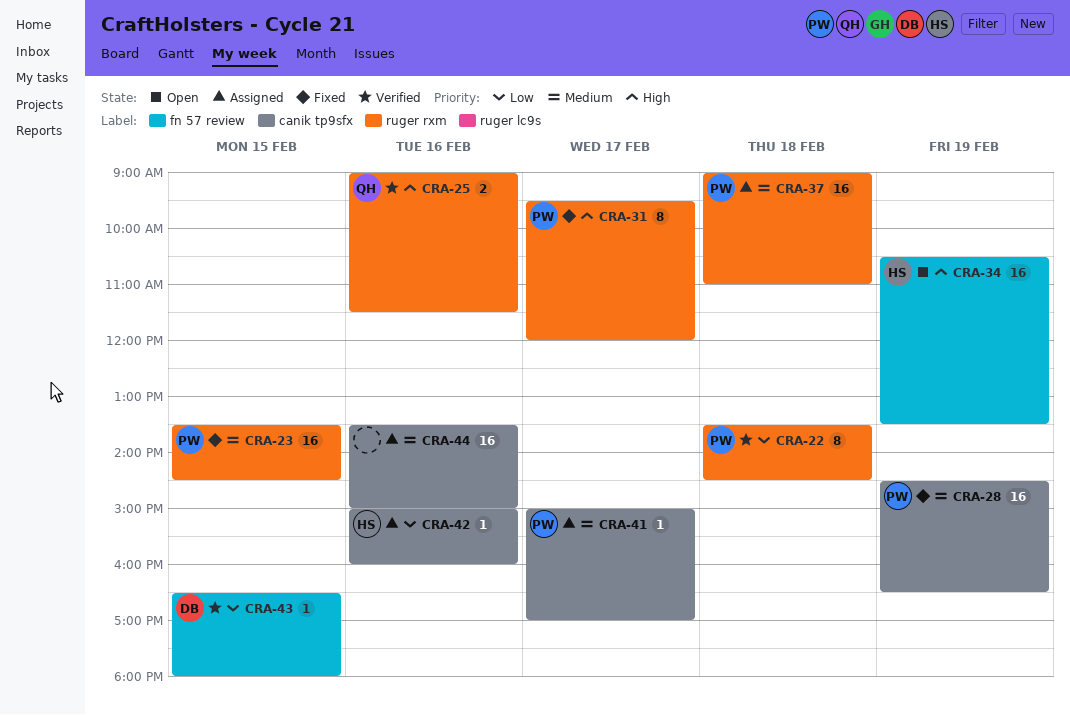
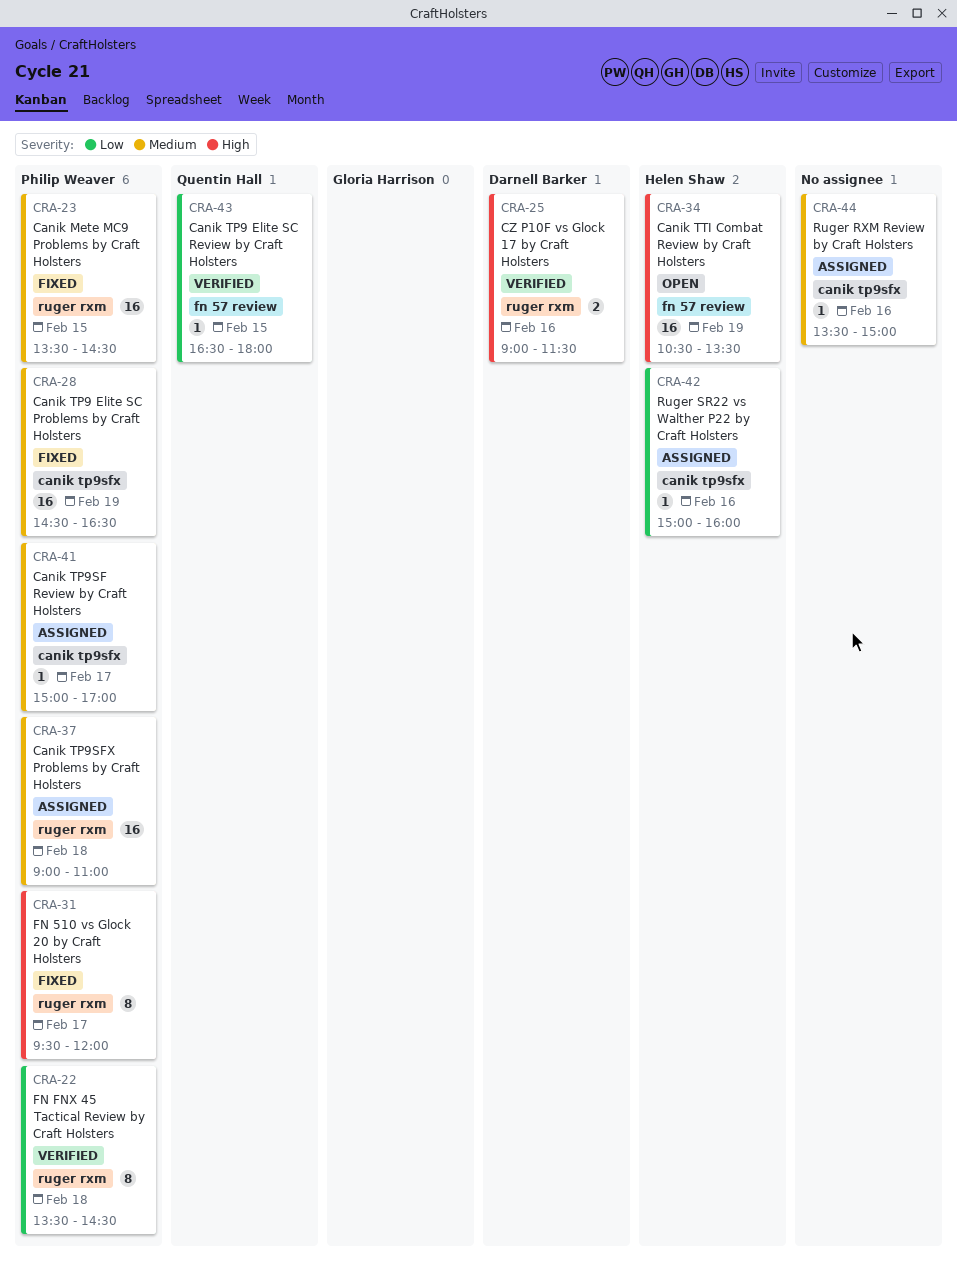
CRA-25, owner: Quentin Hall -> Darnell Barker
CRA-43, owner: Darnell Barker -> Quentin Hall
CRA-44, estimate: 16 -> 1

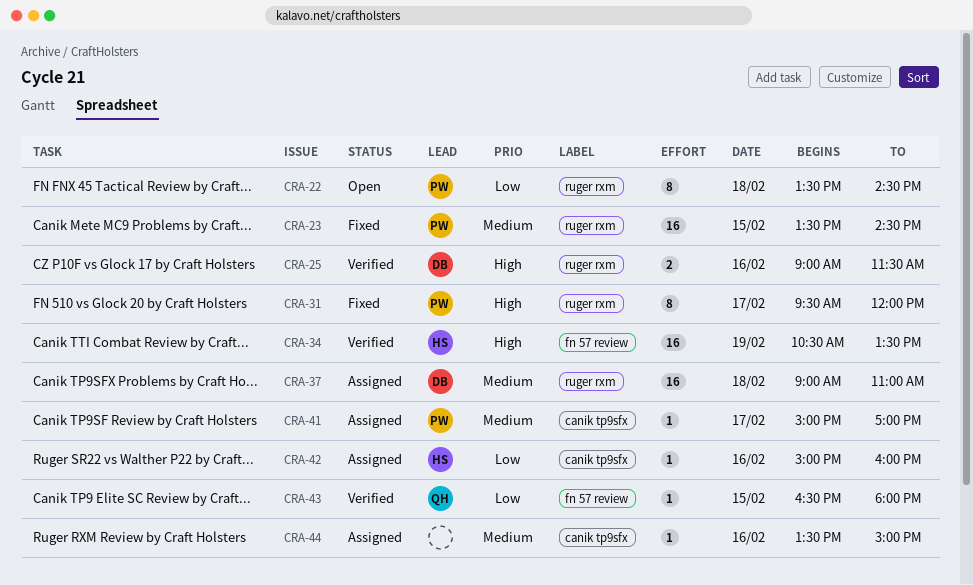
CRA-22, status: Verified -> Open
CRA-28: present -> none
CRA-34, status: Open -> Verified
CRA-37, owner: Philip Weaver -> Darnell Barker

